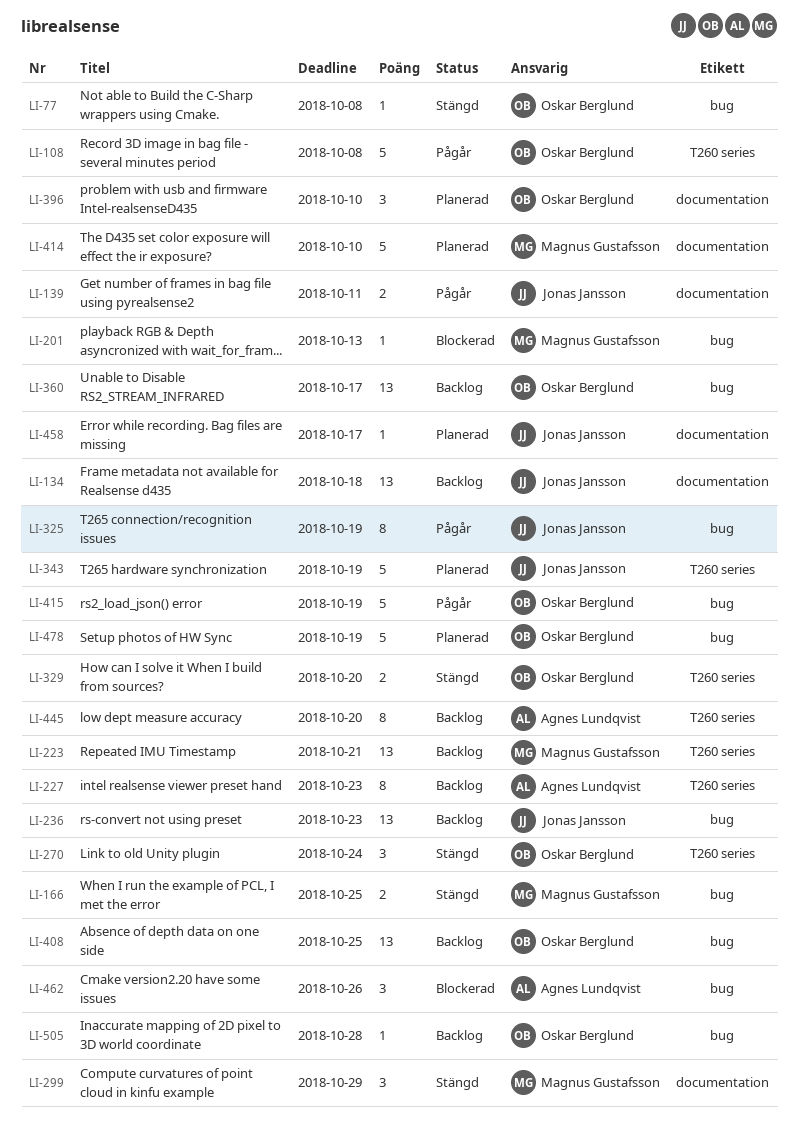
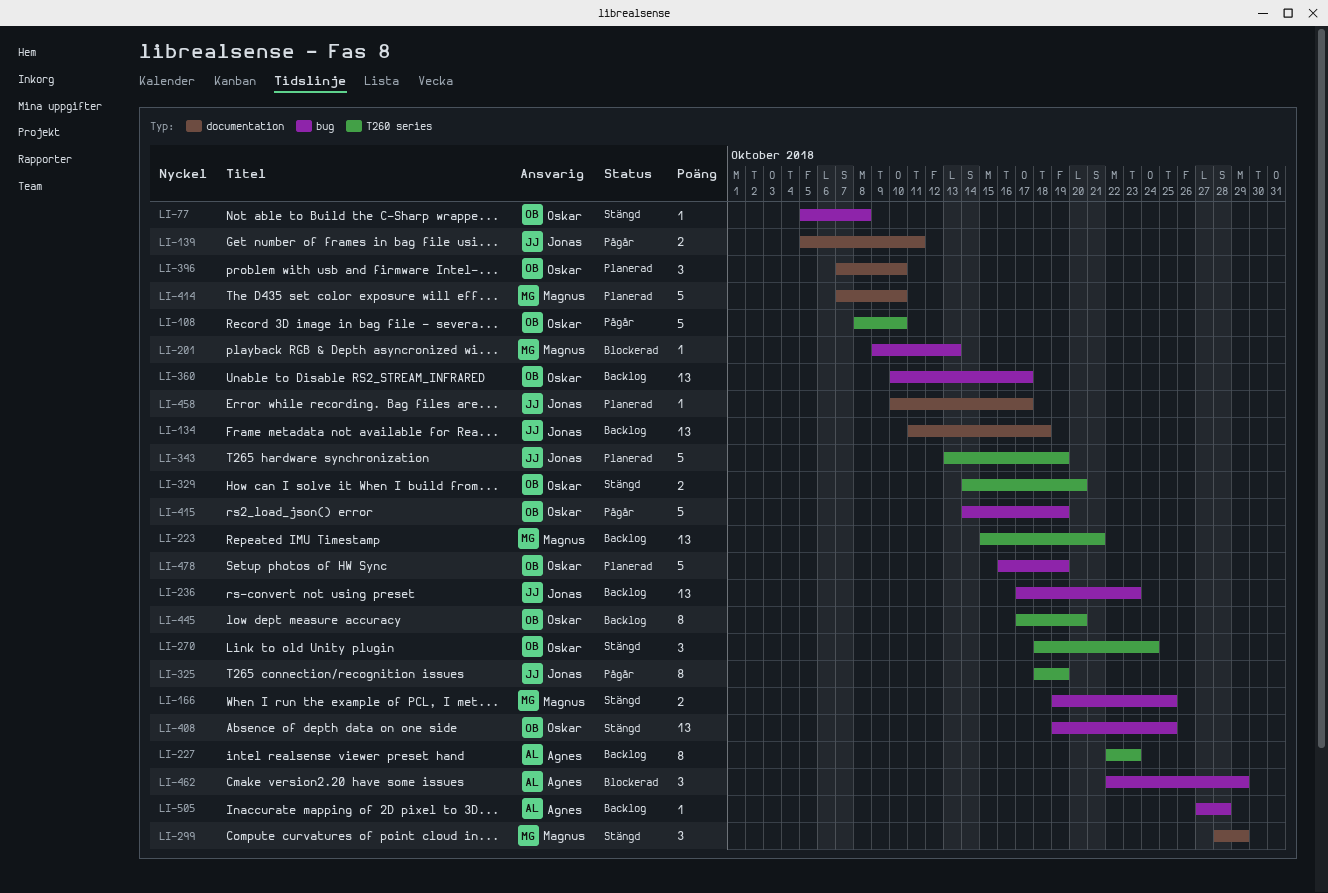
LI-108, due: Oct 8 -> Oct 10
LI-325, label: bug -> T260 series
LI-408, status: Backlog -> Stängd
LI-445, owner: Agnes Lundqvist -> Oskar Berglund
LI-462, due: Oct 26 -> Oct 29
LI-505, owner: Oskar Berglund -> Agnes Lundqvist

